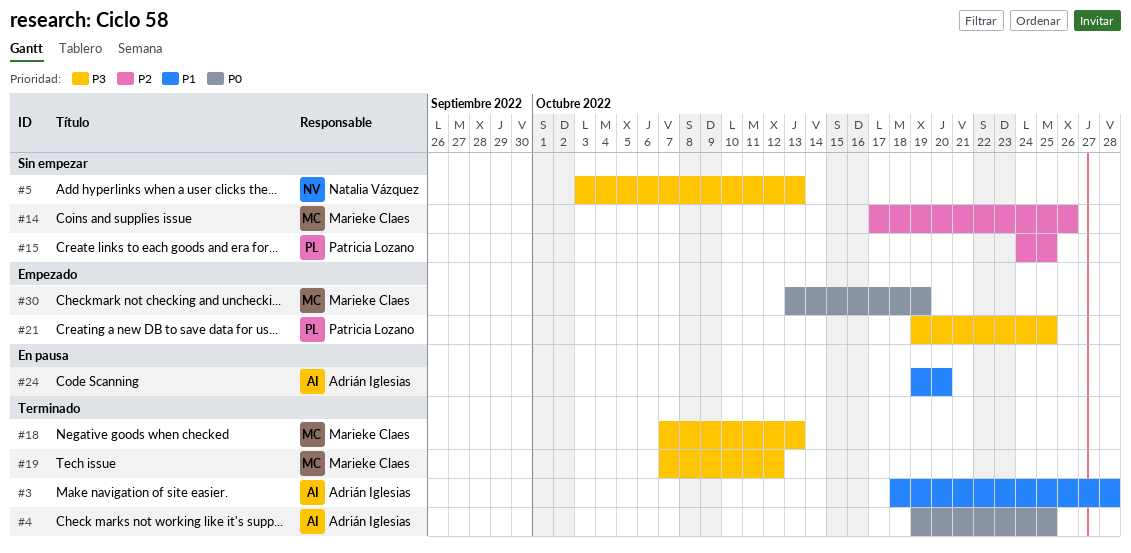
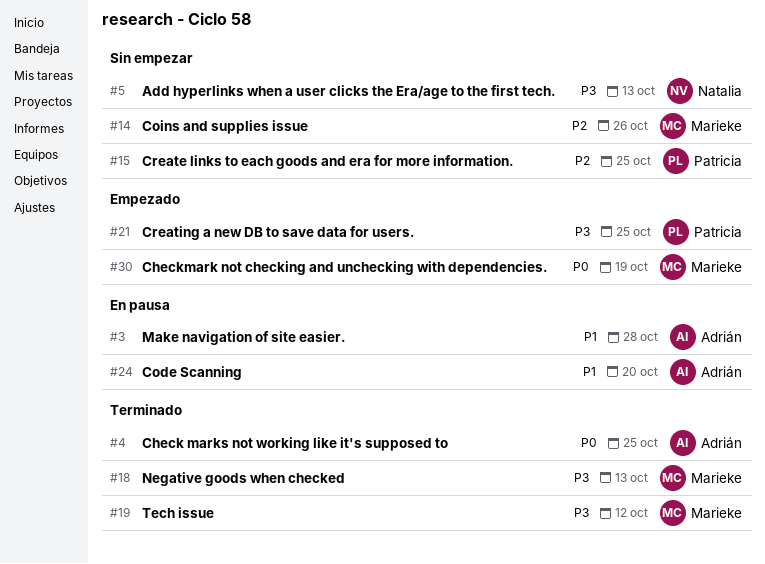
#3, status: Terminado -> En pausa

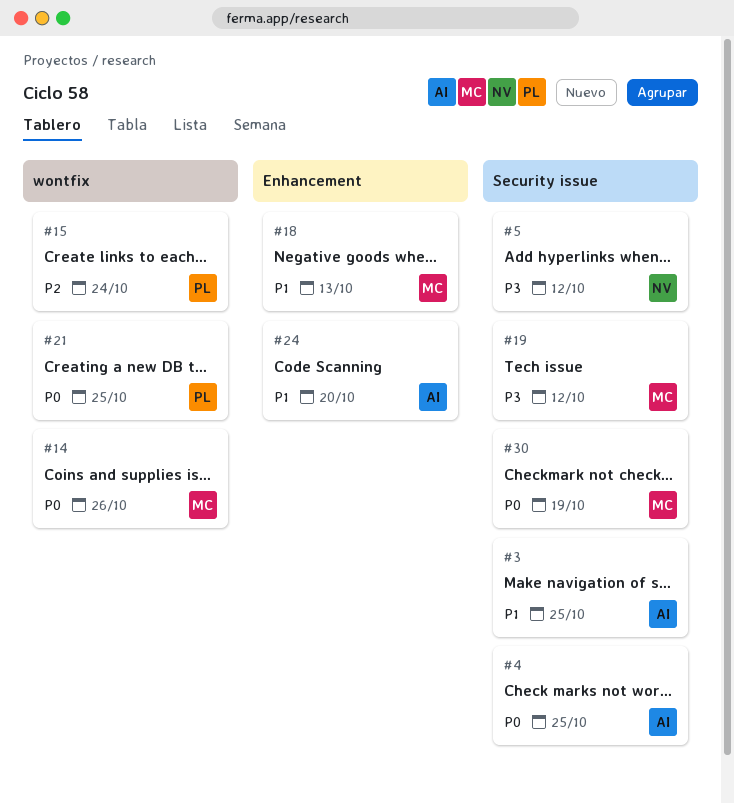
#3, due: Oct 28 -> Oct 25
#5, due: Oct 13 -> Oct 12
#14, priority: P2 -> P0
#15, due: Oct 25 -> Oct 24
#18, priority: P3 -> P1
#21, priority: P3 -> P0

